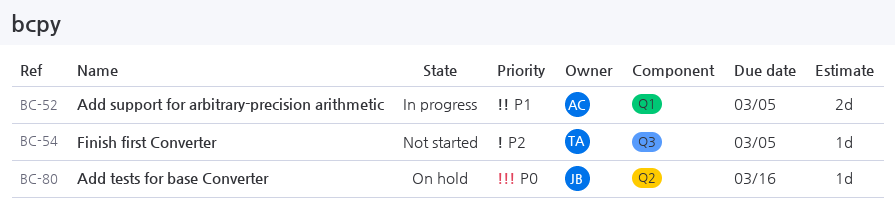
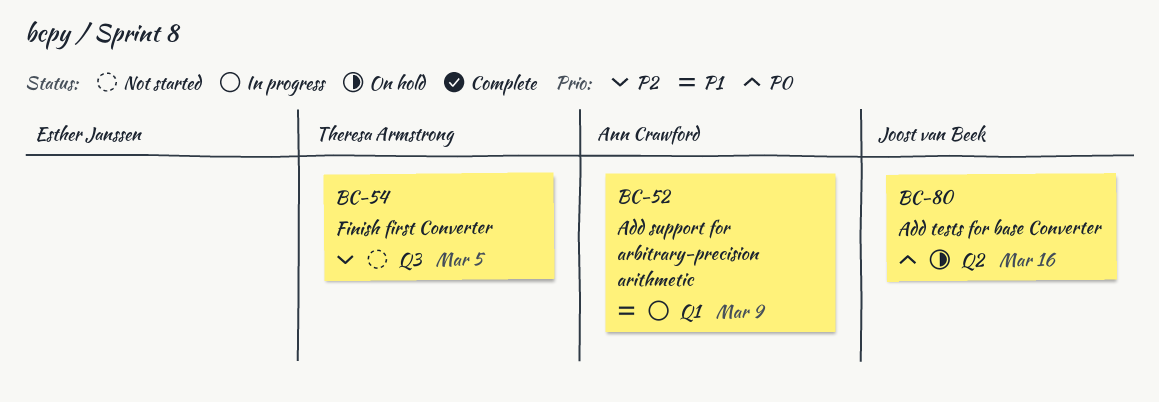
BC-52, due: Mar 5 -> Mar 9

